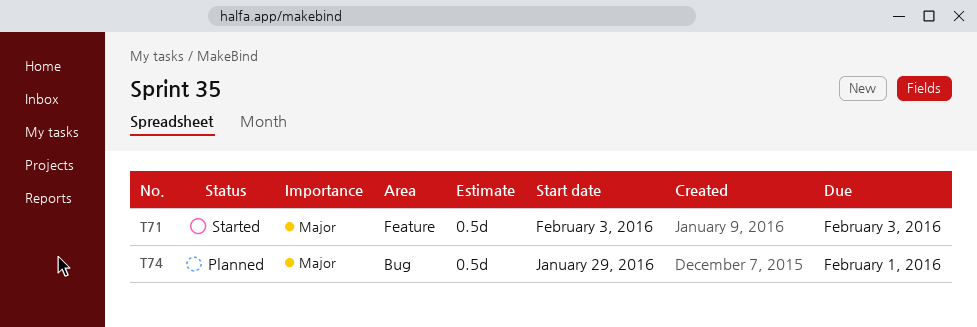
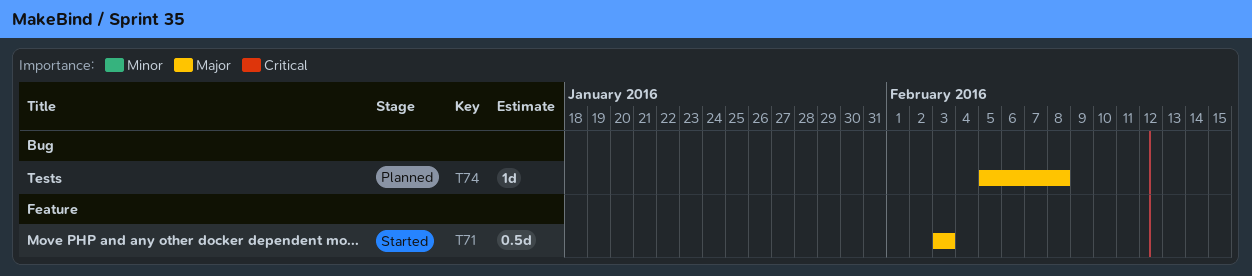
T74, estimate: 0.5d -> 1d
T74, start: Jan 29 -> Feb 5
T74, due: Feb 1 -> Feb 8

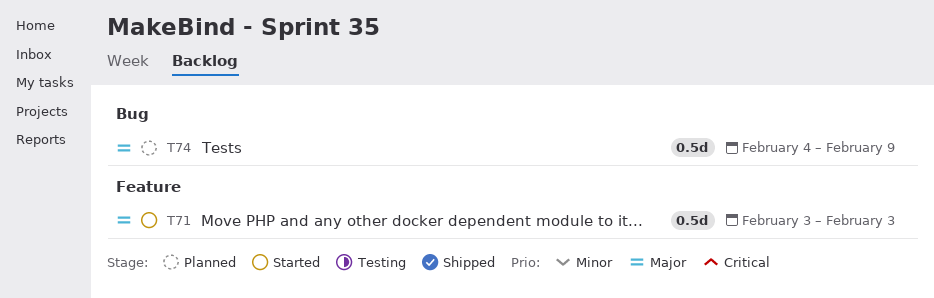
T74, estimate: 1d -> 0.5d
T74, start: Feb 5 -> Feb 4
T74, due: Feb 8 -> Feb 9

